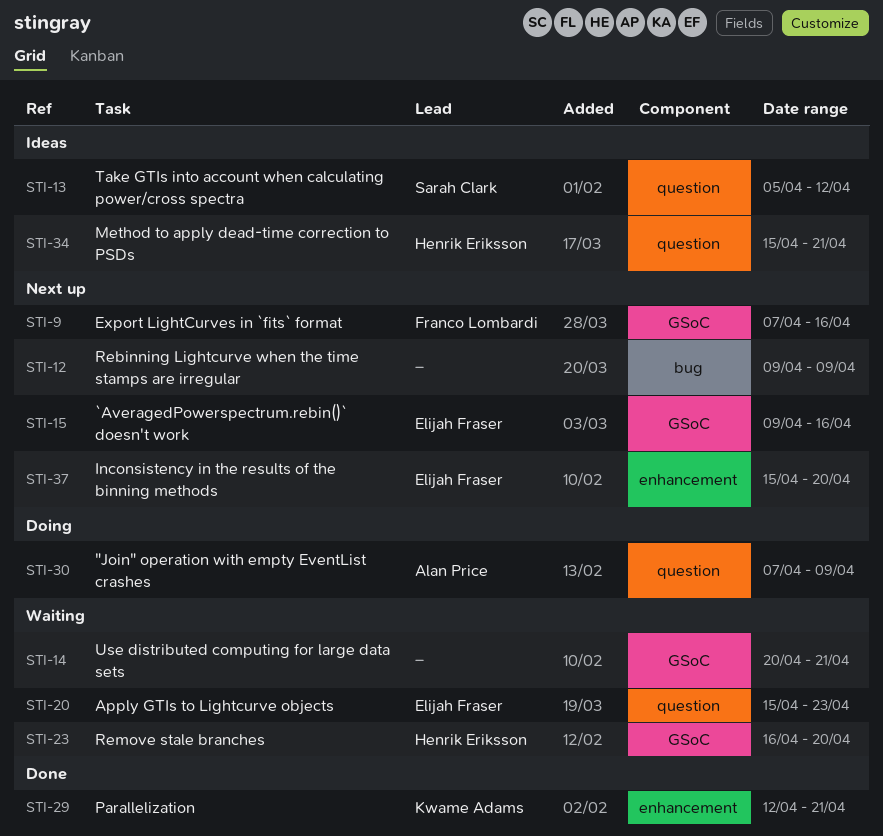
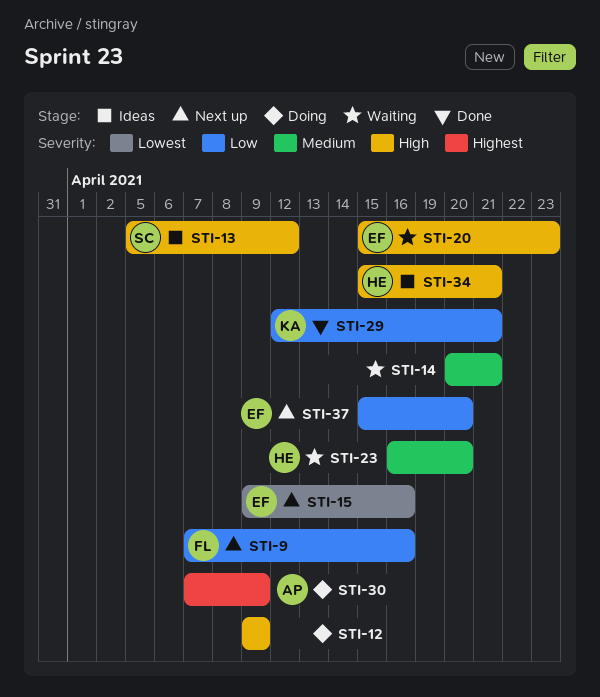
STI-12, status: Next up -> Doing

